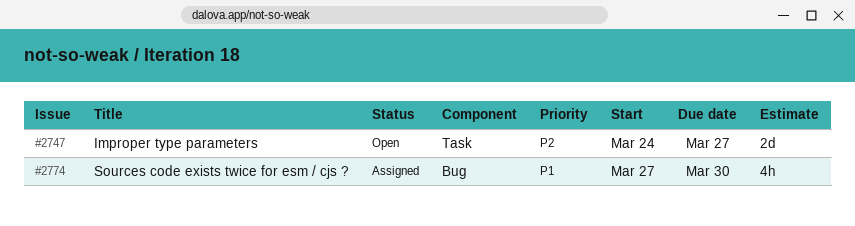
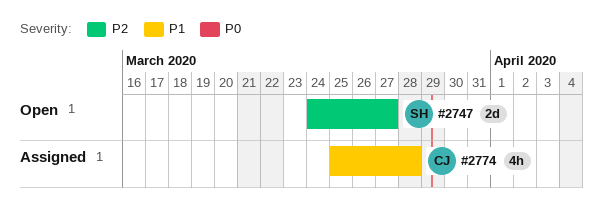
#2774, start: Mar 27 -> Mar 25
#2774, due: Mar 30 -> Mar 28

